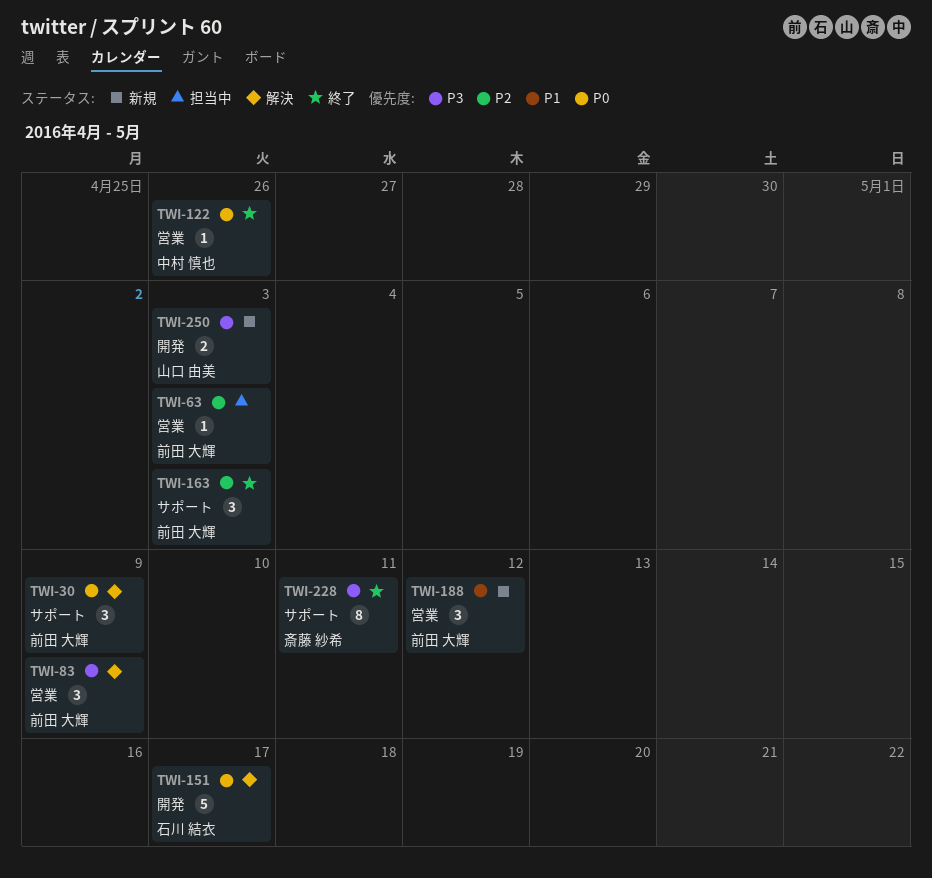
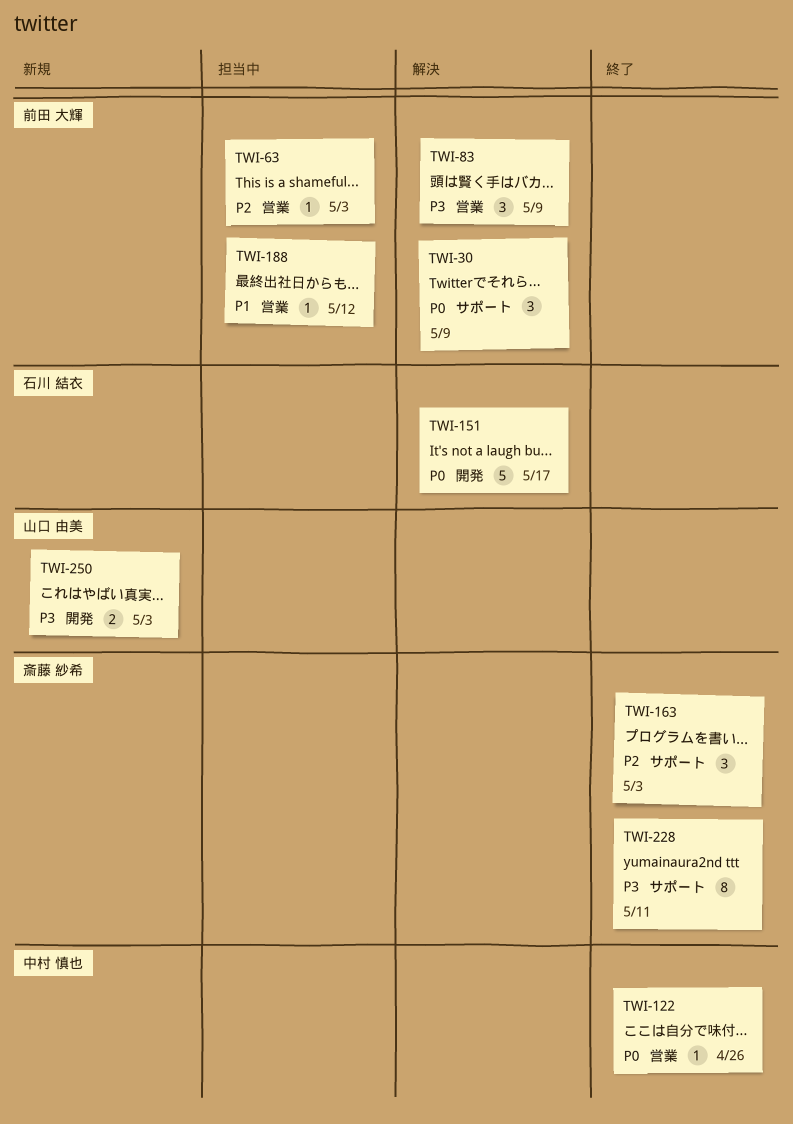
TWI-163, owner: 前田 大輝 -> 斎藤 紗希
TWI-188, status: 新規 -> 担当中
TWI-188, estimate: 3 -> 1

